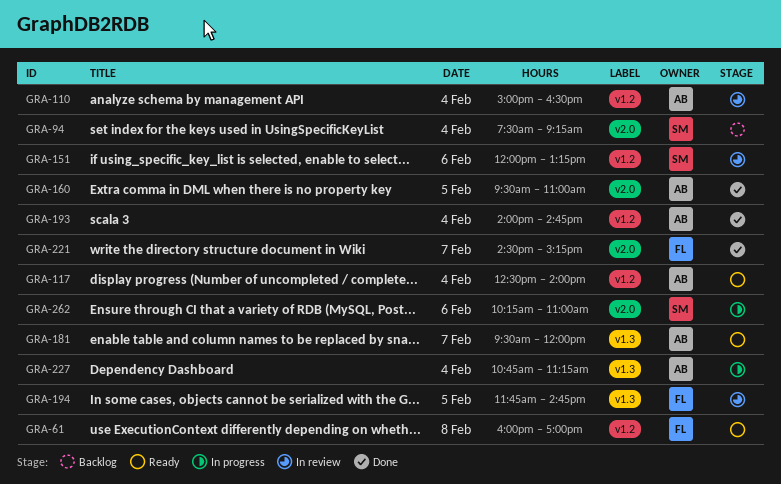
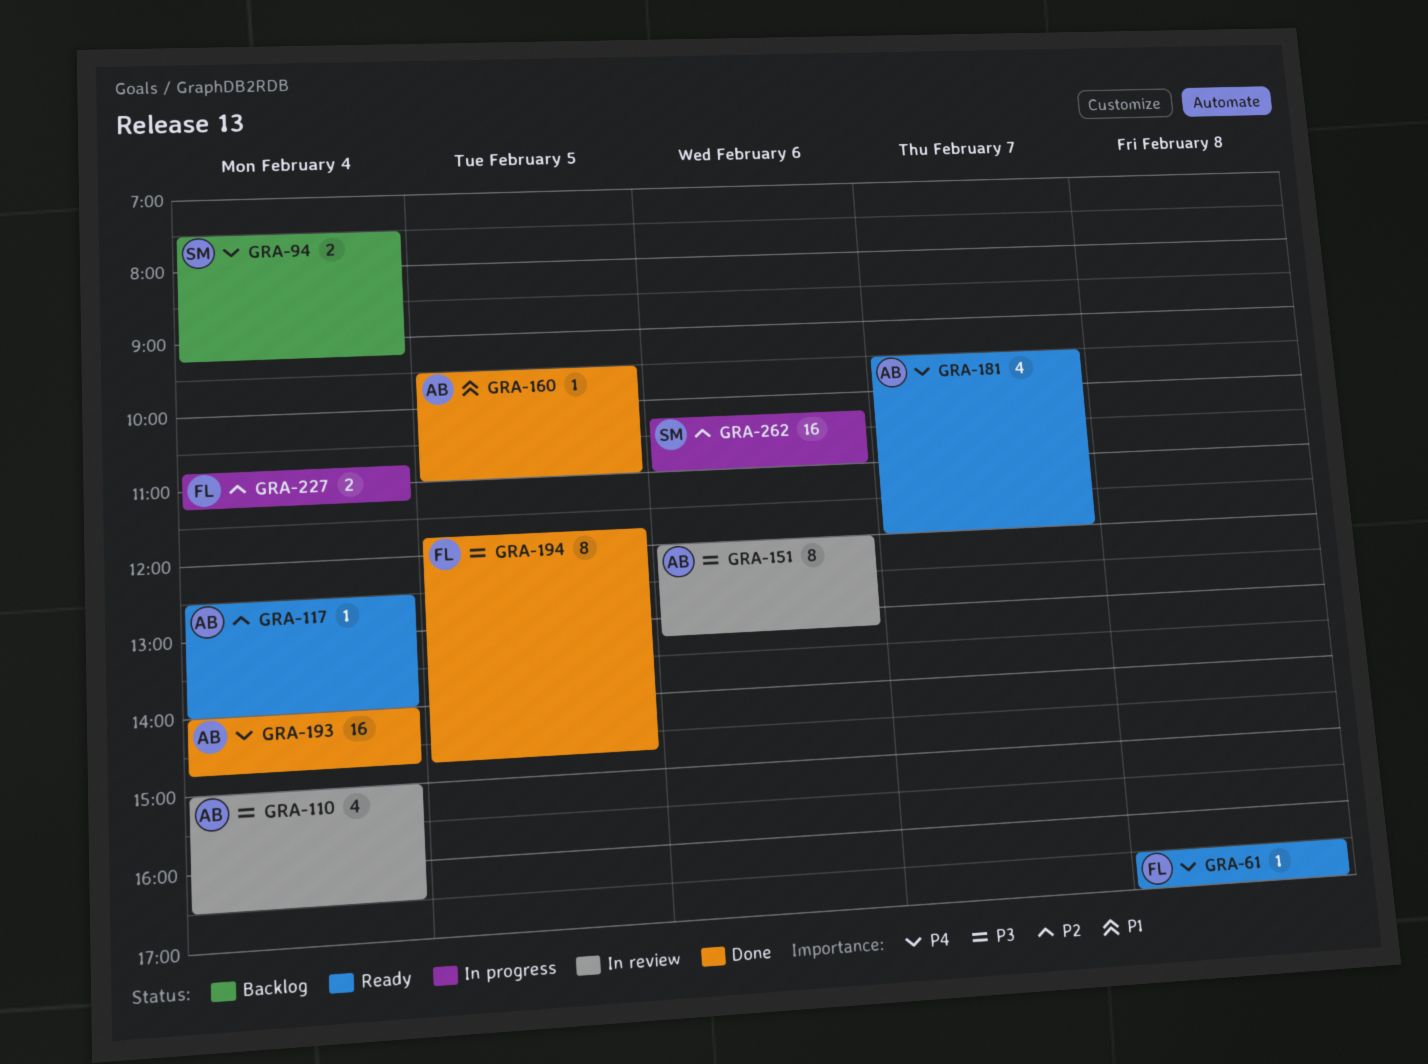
GRA-61, begins: 16:00 -> 16:30
GRA-151, owner: SM -> AB
GRA-194, status: In review -> Done
GRA-221: present -> none
GRA-227, owner: AB -> FL

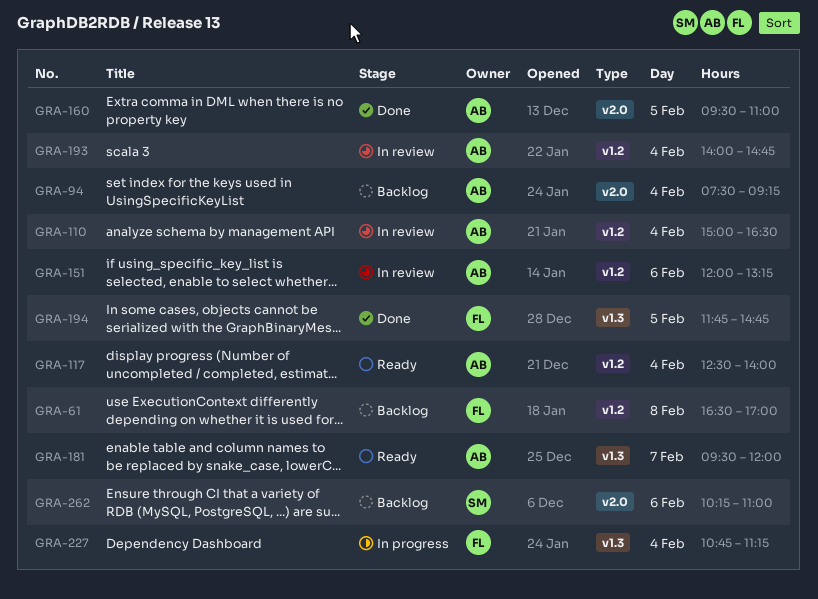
GRA-61, status: Ready -> Backlog
GRA-94, owner: SM -> AB
GRA-193, status: Done -> In review
GRA-262, status: In progress -> Backlog

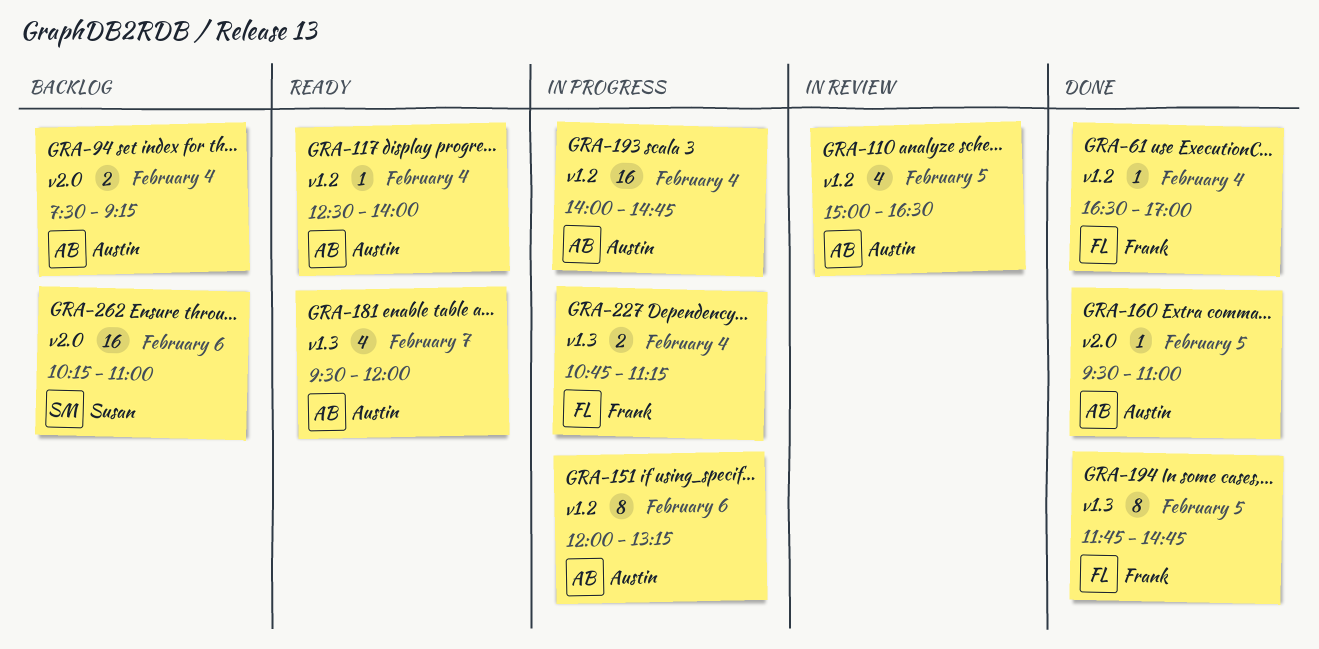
GRA-61, status: Backlog -> Done
GRA-61, day: Feb 8 -> Feb 4
GRA-110, day: Feb 4 -> Feb 5
GRA-151, status: In review -> In progress
GRA-193, status: In review -> In progress

